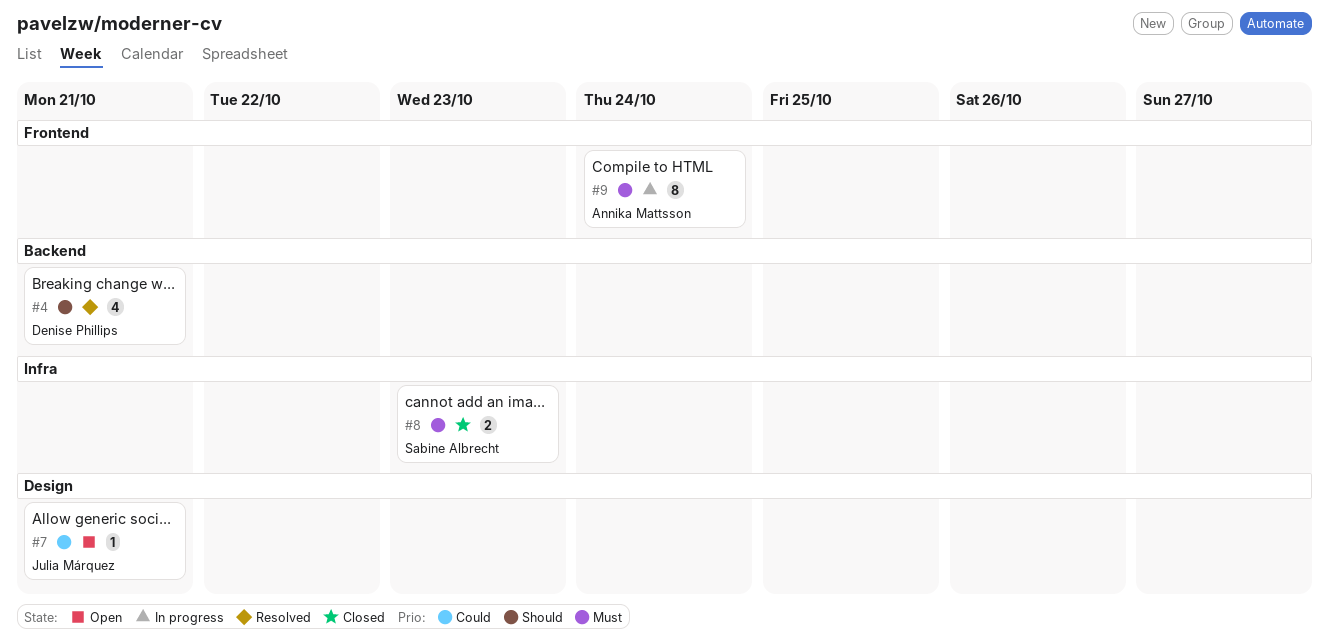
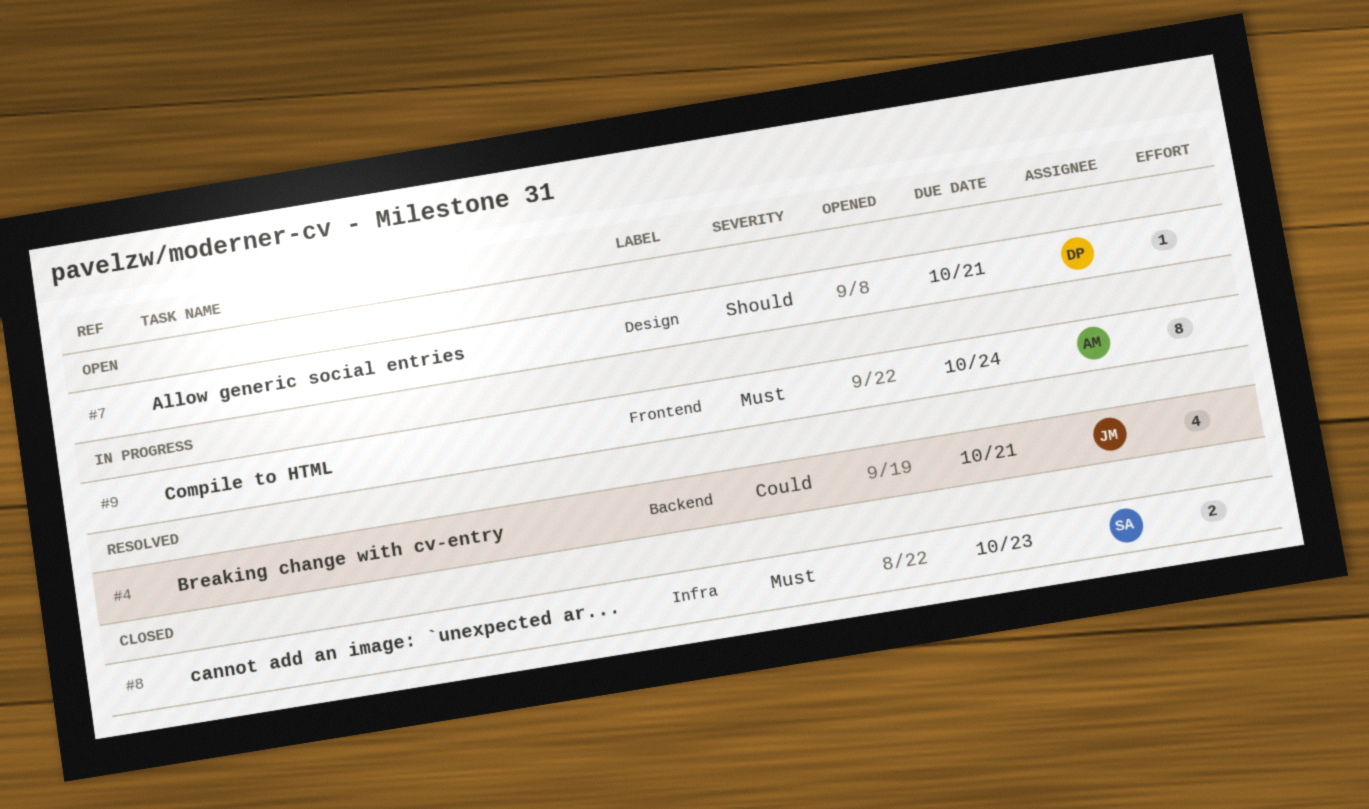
#4, owner: Denise Phillips -> Julia Márquez
#4, priority: Should -> Could
#7, owner: Julia Márquez -> Denise Phillips
#7, priority: Could -> Should

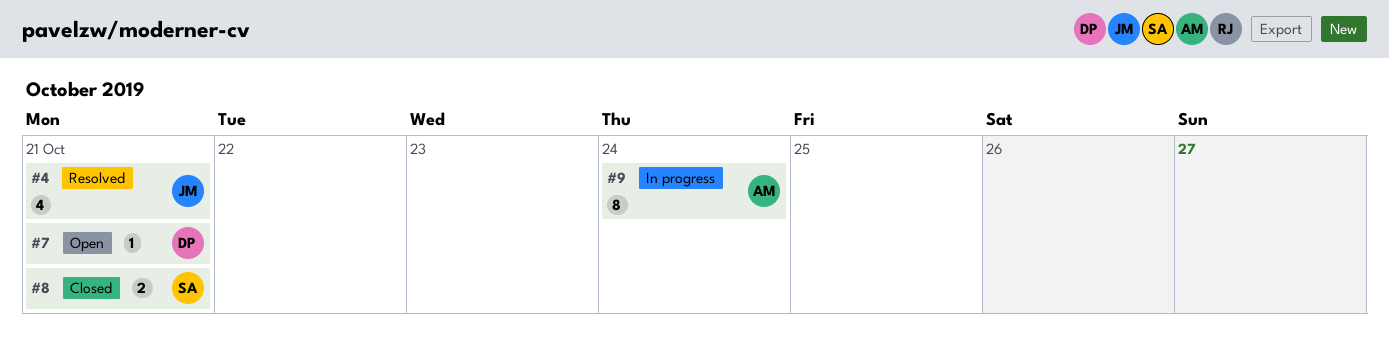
#8, due: Oct 23 -> Oct 21

